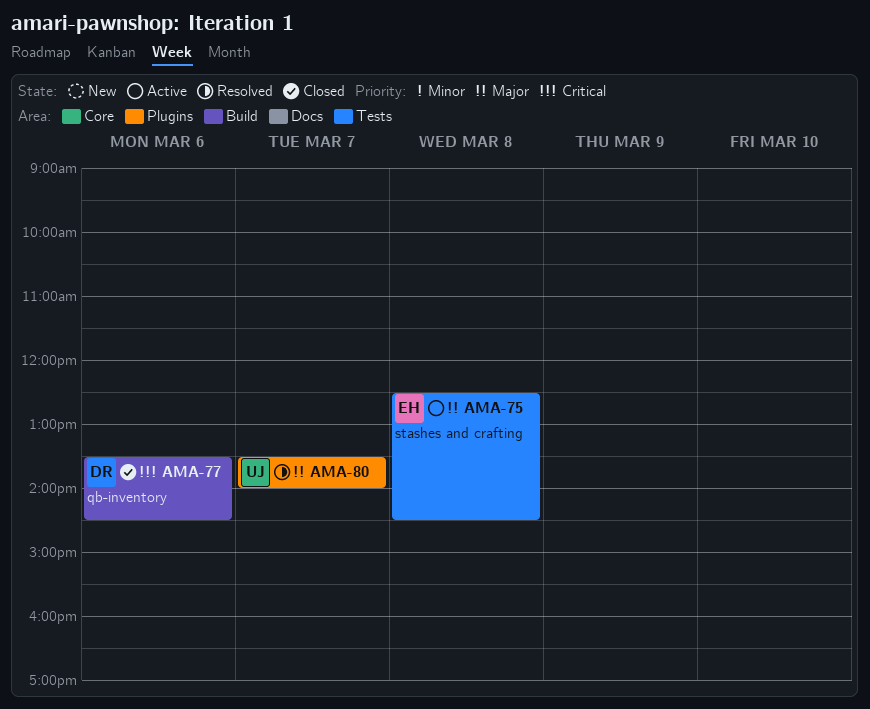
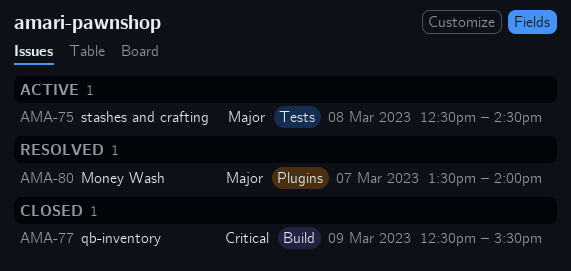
AMA-77, day: Mar 6 -> Mar 9
AMA-77, begins: 13:30 -> 12:30
AMA-77, ends: 14:30 -> 15:30

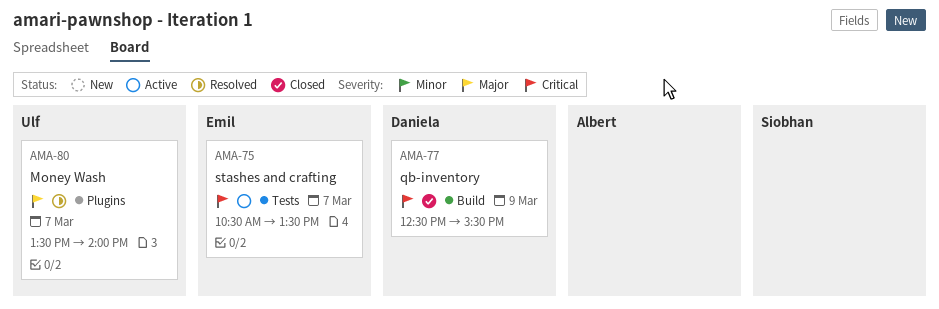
AMA-75, priority: Major -> Critical
AMA-75, day: Mar 8 -> Mar 7
AMA-75, begins: 12:30 -> 10:30
AMA-75, ends: 14:30 -> 13:30

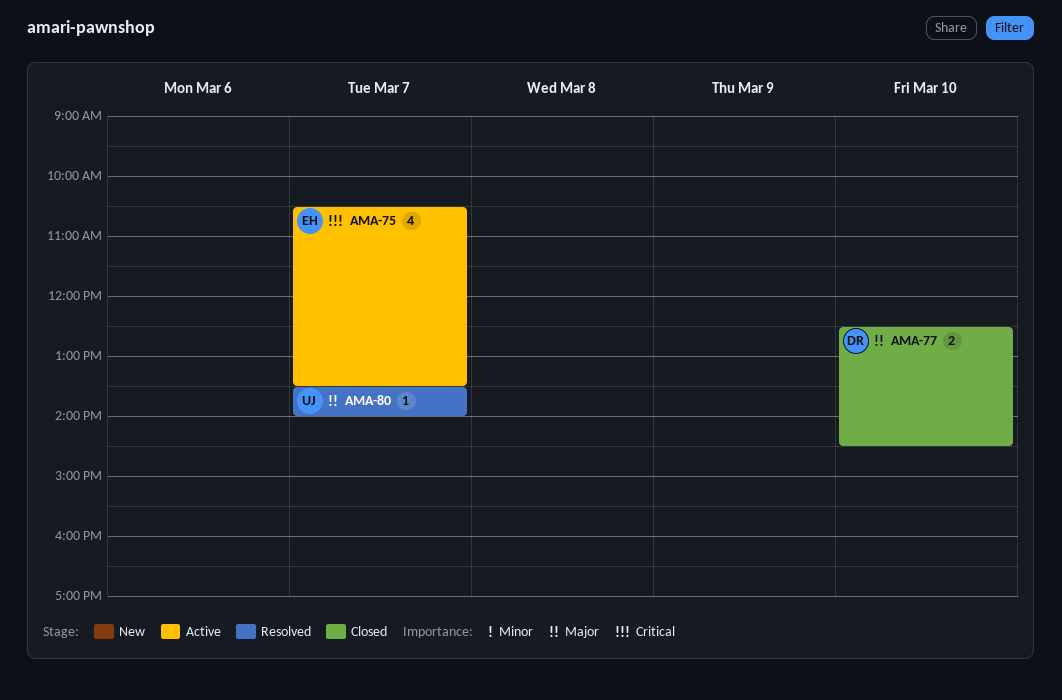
AMA-77, priority: Critical -> Major
AMA-77, day: Mar 9 -> Mar 10
AMA-77, ends: 15:30 -> 14:30

